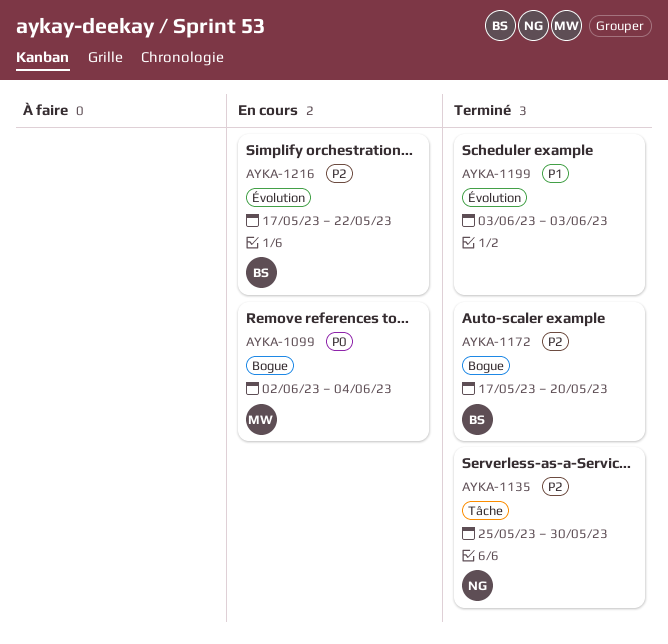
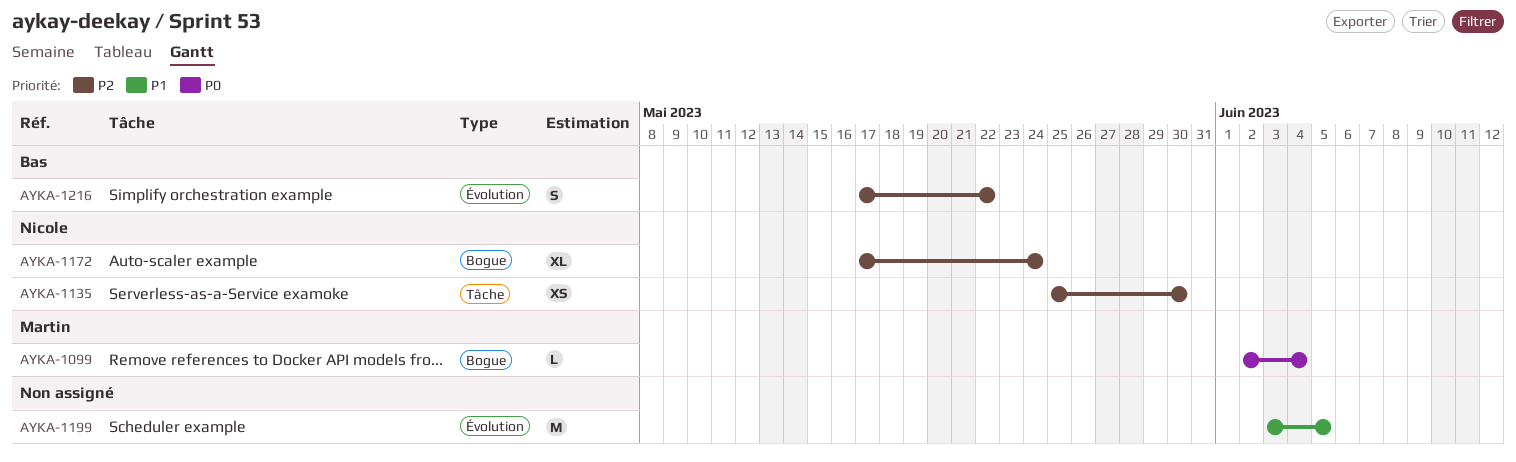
AYKA-1172, owner: Bas -> Nicole
AYKA-1172, due: May 20 -> May 24
AYKA-1199, due: Jun 3 -> Jun 5

